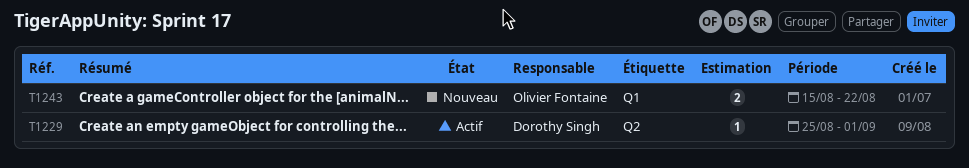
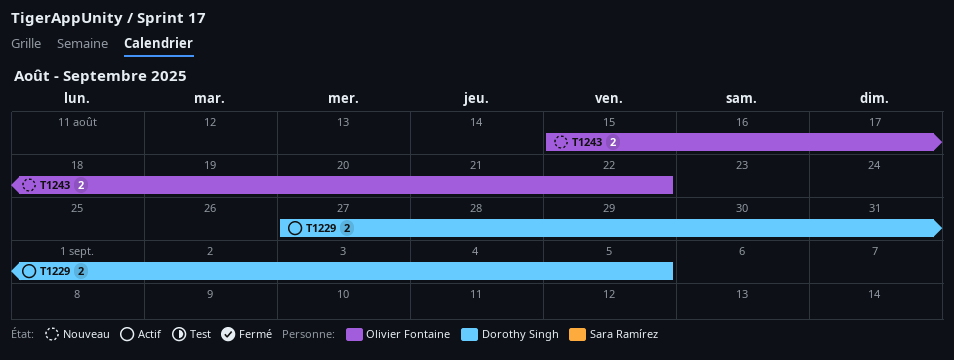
T1229, estimate: 1 -> 2
T1229, start: Aug 25 -> Aug 27
T1229, due: Sep 1 -> Sep 5

